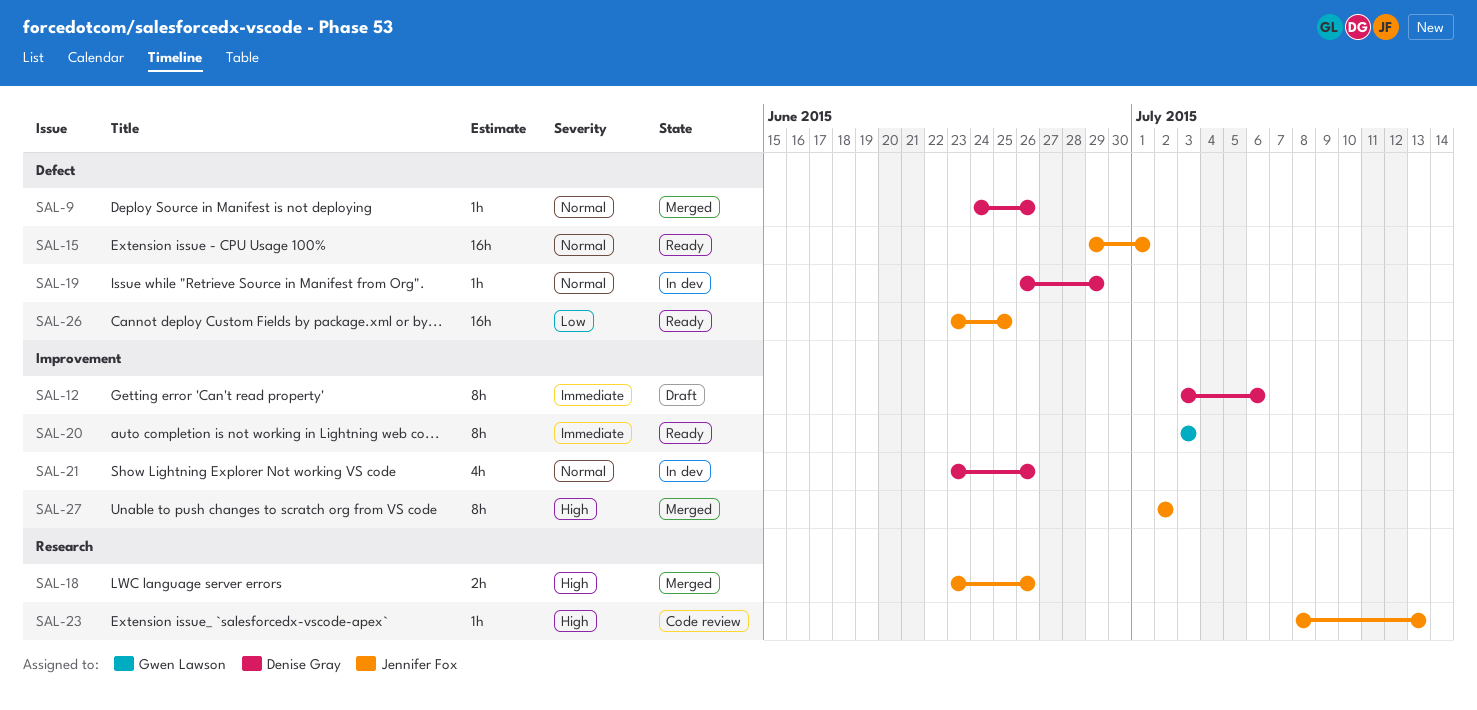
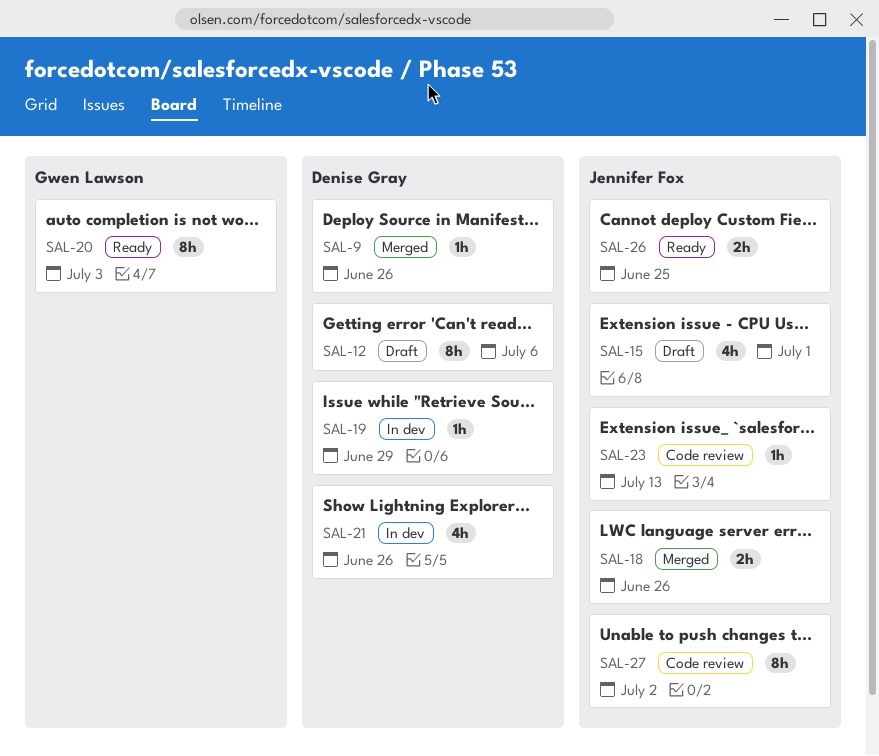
SAL-15, status: Ready -> Draft
SAL-15, estimate: 16h -> 4h
SAL-26, estimate: 16h -> 2h
SAL-27, status: Merged -> Code review

